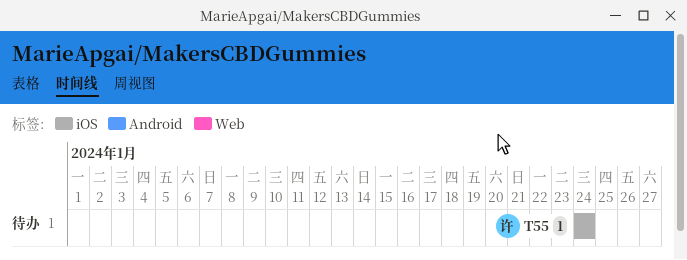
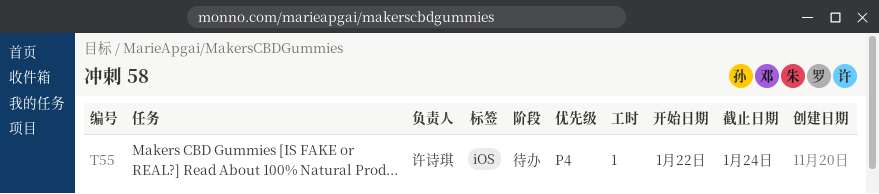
T55, start: Jan 24 -> Jan 22

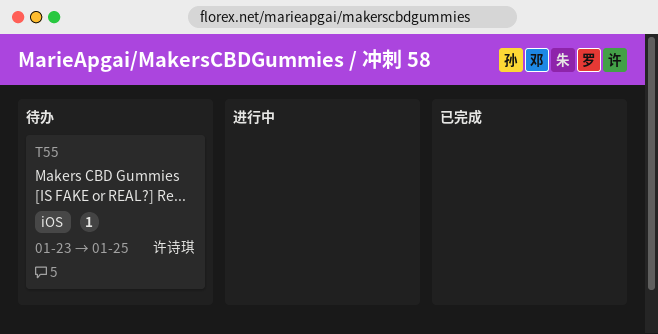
T55, start: Jan 22 -> Jan 23
T55, due: Jan 24 -> Jan 25

